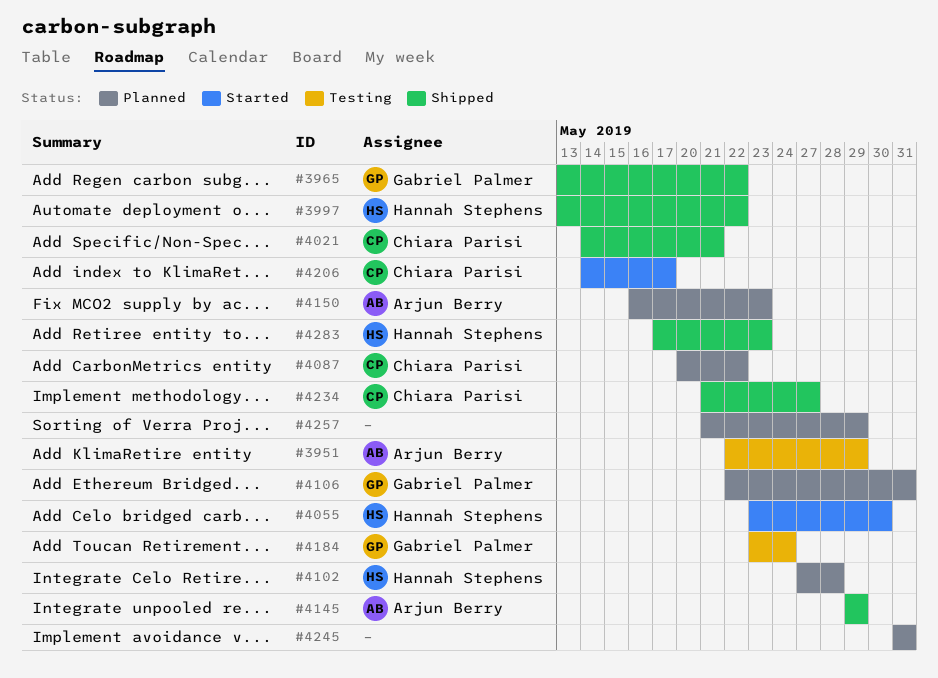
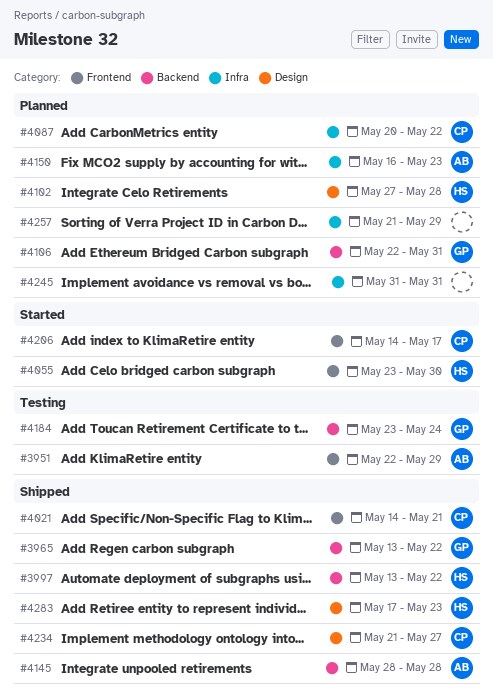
#4145, start: May 29 -> May 28
#4145, due: May 29 -> May 28

